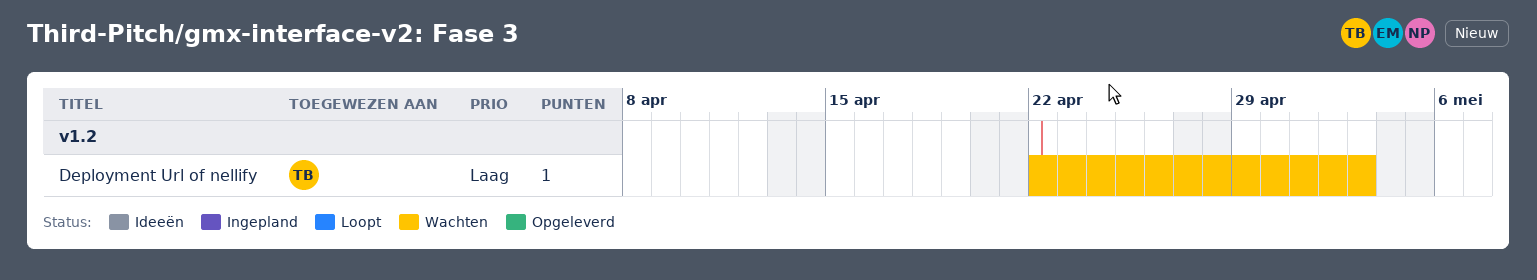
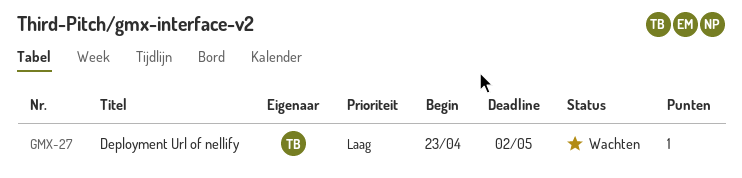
Deployment Url of nellify, start: Apr 22 -> Apr 23
Deployment Url of nellify, due: May 3 -> May 2

